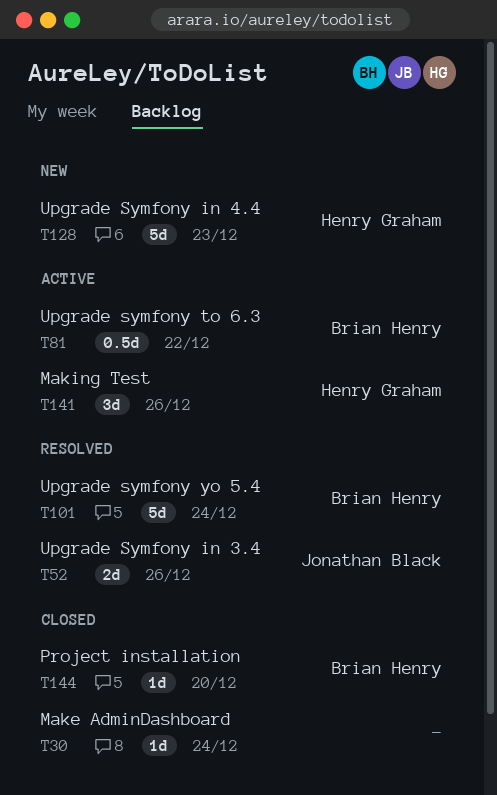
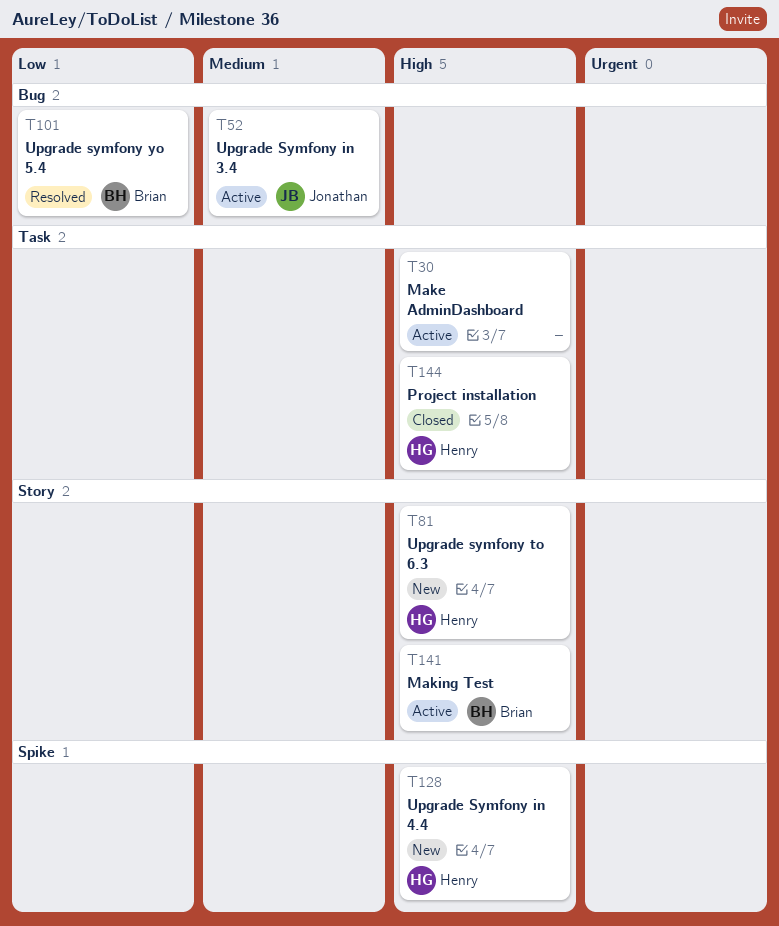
T30, status: Closed -> Active
T52, status: Resolved -> Active
T81, status: Active -> New
T81, owner: Brian Henry -> Henry Graham
T141, owner: Henry Graham -> Brian Henry
T144, owner: Brian Henry -> Henry Graham

